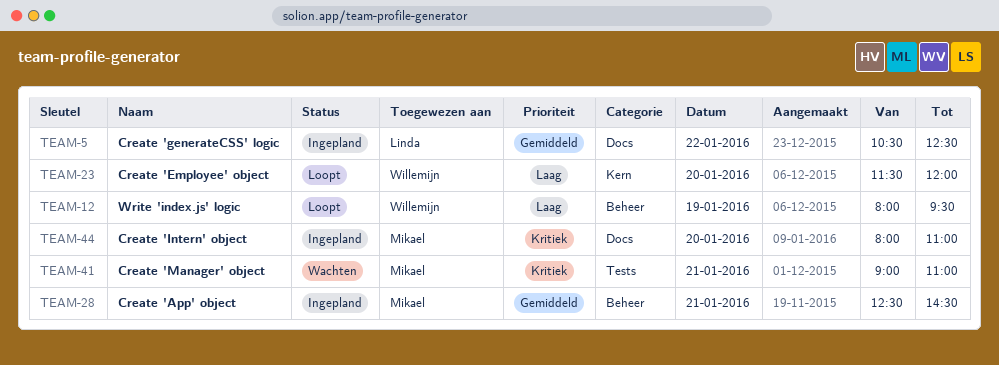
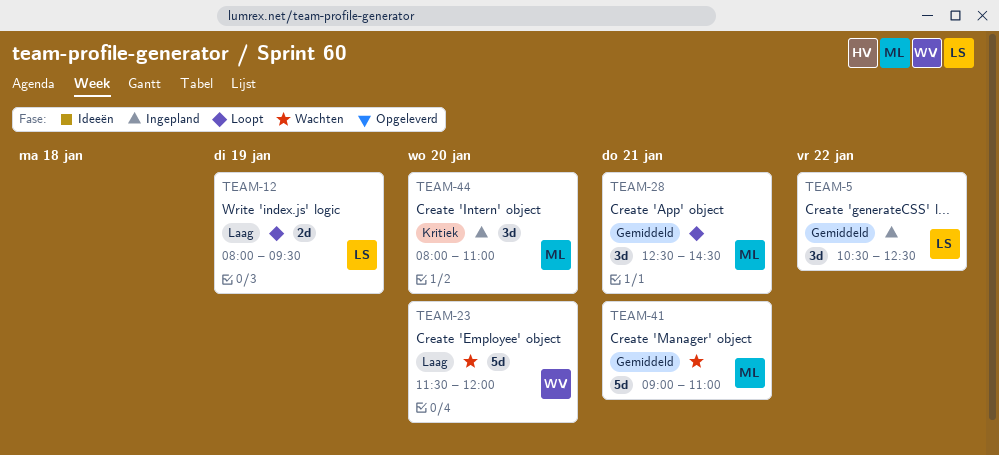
TEAM-12, owner: Willemijn -> Linda
TEAM-23, status: Loopt -> Wachten
TEAM-28, status: Ingepland -> Loopt
TEAM-41, priority: Kritiek -> Gemiddeld

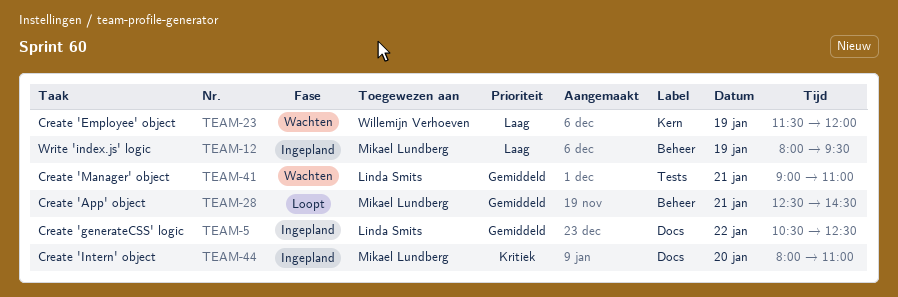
TEAM-12, status: Loopt -> Ingepland
TEAM-12, owner: Linda Smits -> Mikael Lundberg
TEAM-23, day: Jan 20 -> Jan 19
TEAM-41, owner: Mikael Lundberg -> Linda Smits

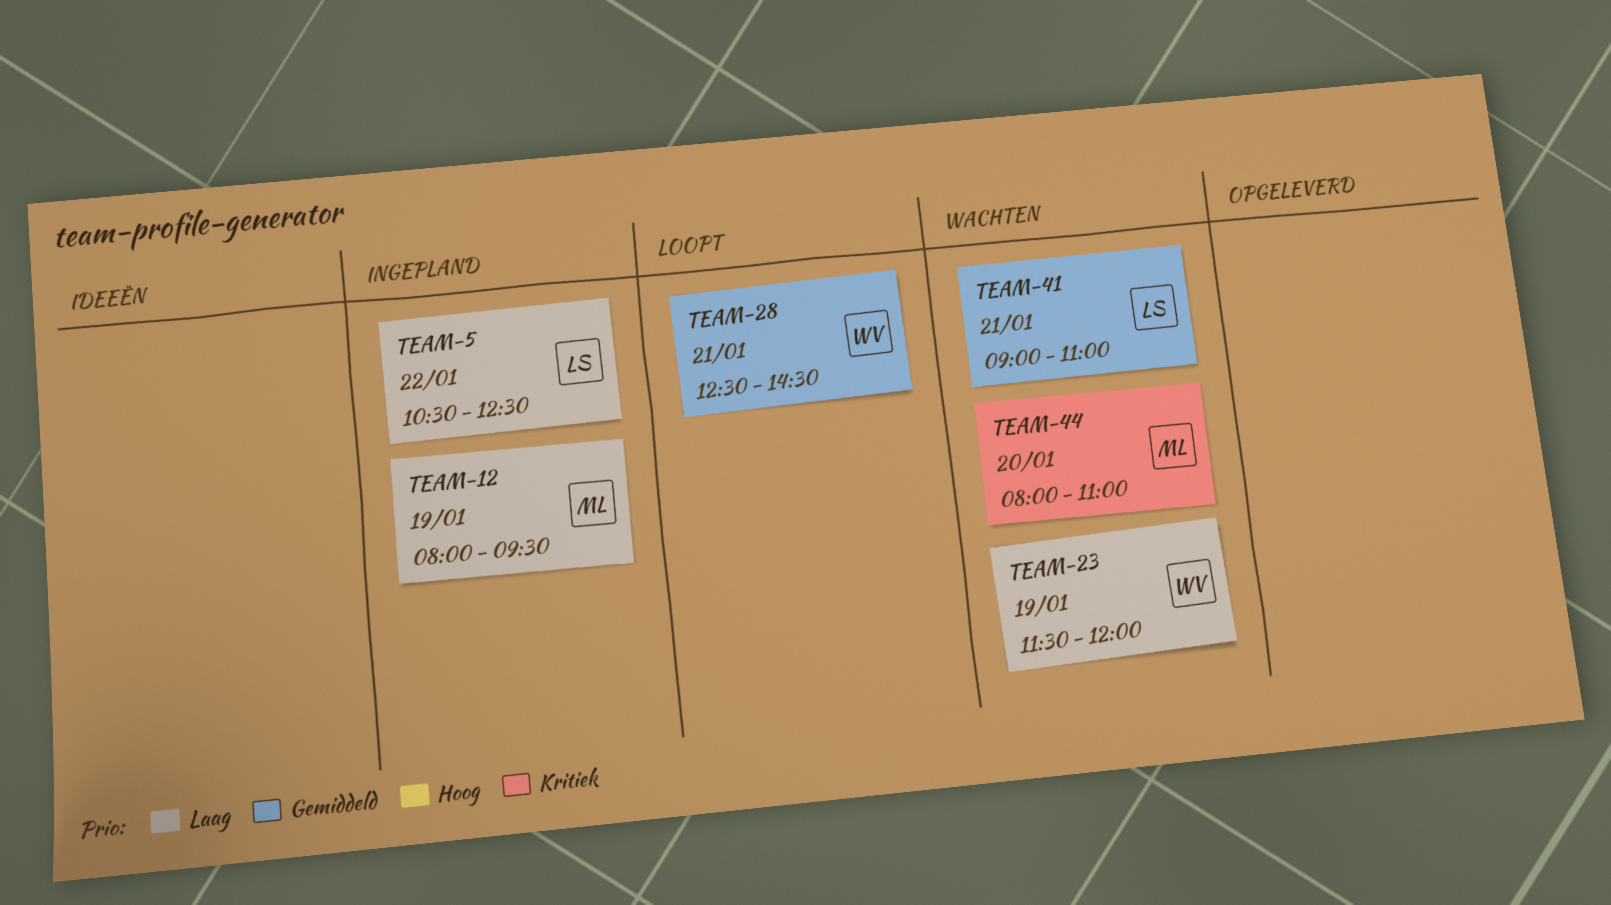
TEAM-5, priority: Gemiddeld -> Laag
TEAM-28, owner: Mikael Lundberg -> Willemijn Verhoeven
TEAM-44, status: Ingepland -> Wachten

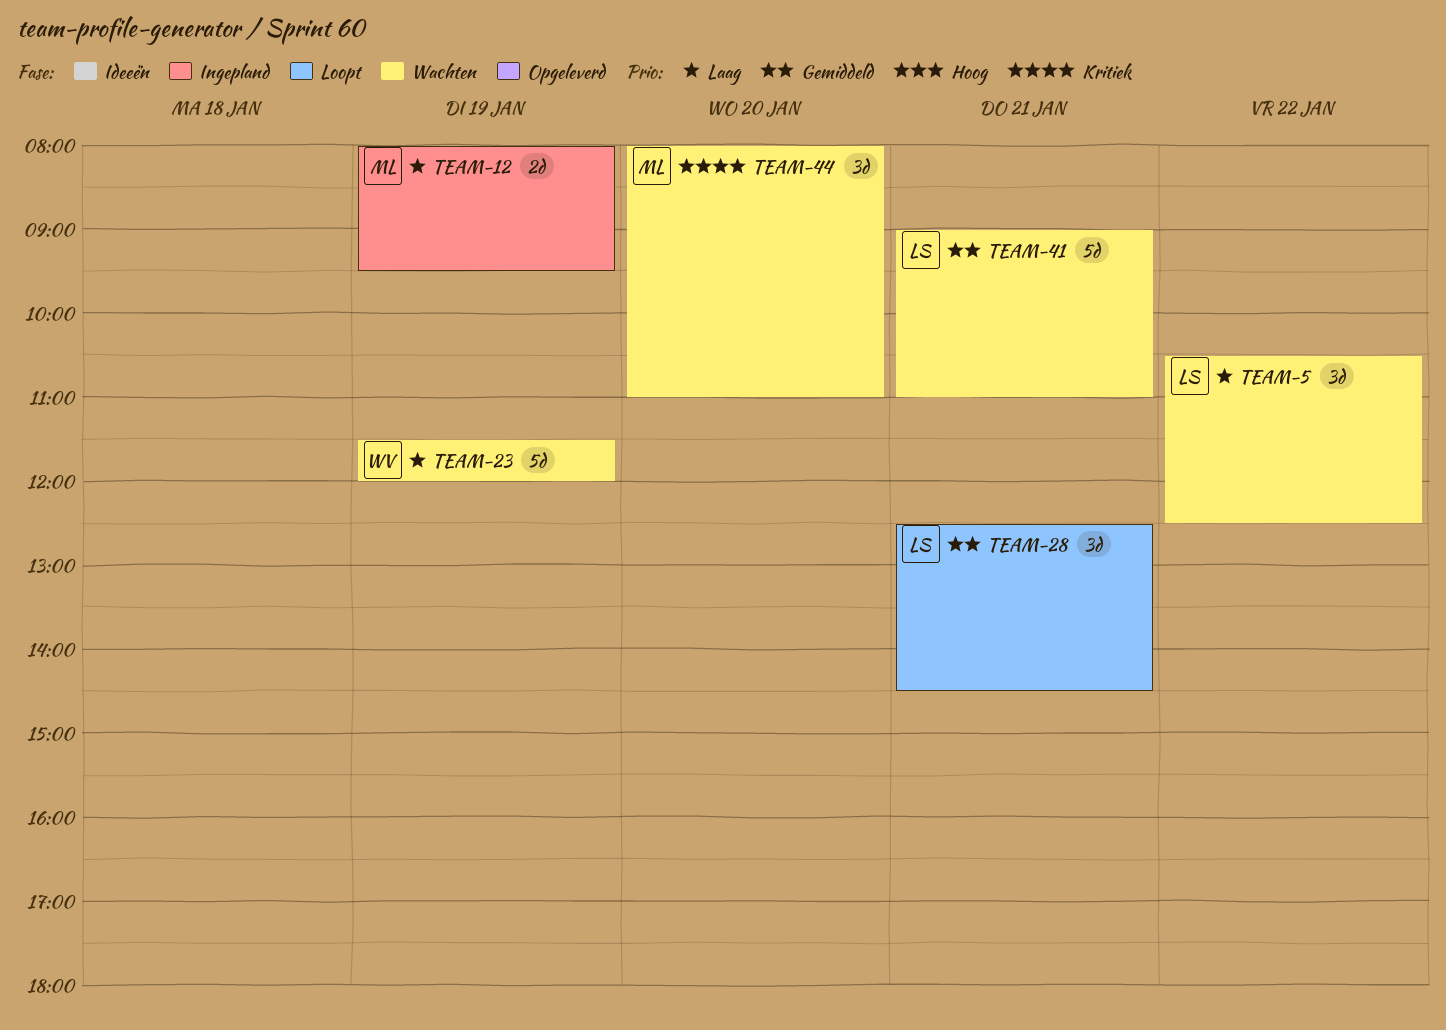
TEAM-5, status: Ingepland -> Wachten
TEAM-28, owner: WV -> LS

